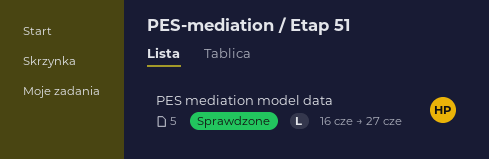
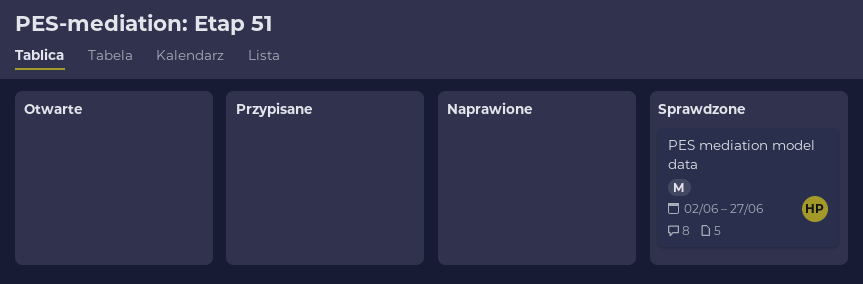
PES mediation model data, estimate: L -> M
PES mediation model data, start: Jun 16 -> Jun 2

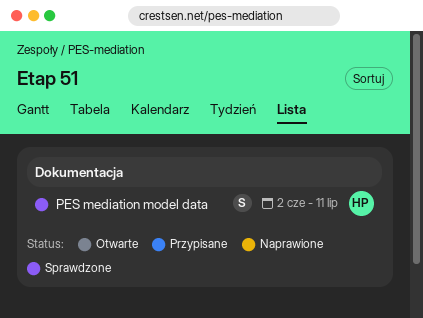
PES mediation model data, estimate: M -> S
PES mediation model data, due: Jun 27 -> Jul 11

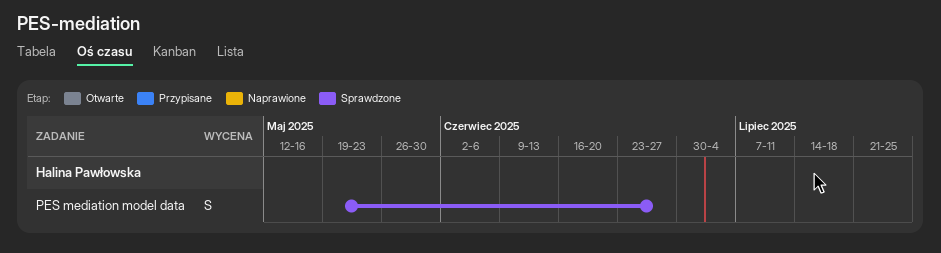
PES mediation model data, start: Jun 2 -> May 19
PES mediation model data, due: Jul 11 -> Jun 27

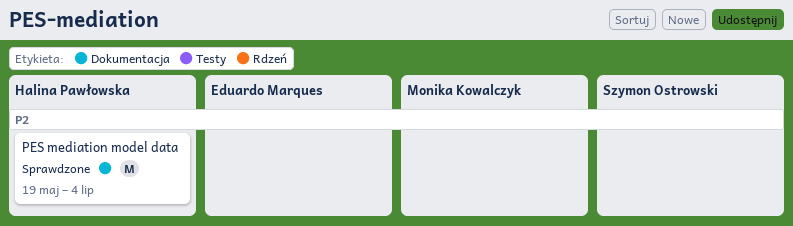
PES mediation model data, estimate: S -> M
PES mediation model data, due: Jun 27 -> Jul 4

